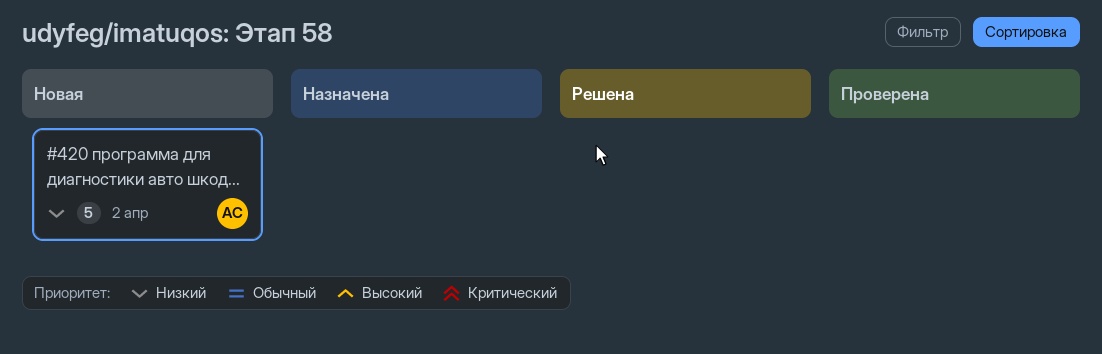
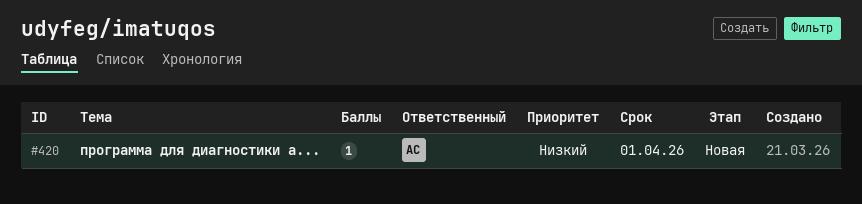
#420, estimate: 5 -> 1
#420, due: Apr 2 -> Apr 1

